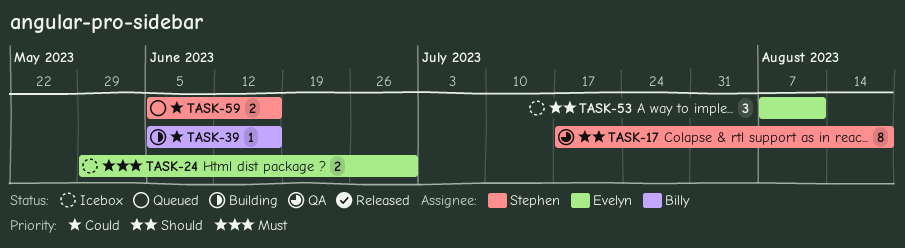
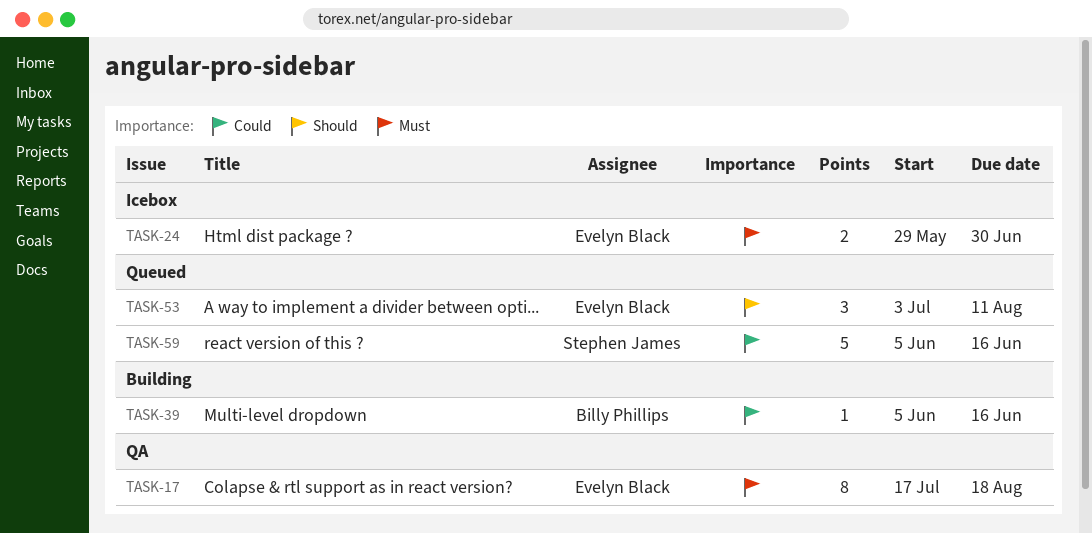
TASK-17, owner: Stephen James -> Evelyn Black
TASK-17, priority: Should -> Must
TASK-53, status: Icebox -> Queued
TASK-53, start: Aug 7 -> Jul 3
TASK-59, estimate: 2 -> 5

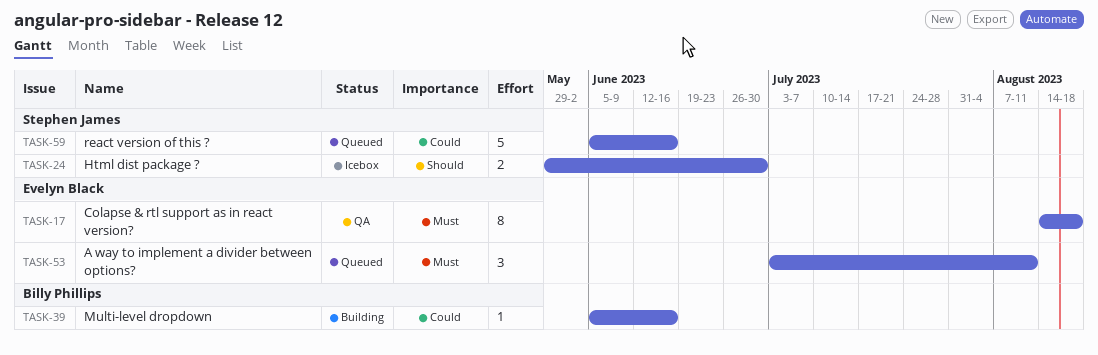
TASK-17, start: Jul 17 -> Aug 14
TASK-24, owner: Evelyn Black -> Stephen James
TASK-24, priority: Must -> Should
TASK-53, priority: Should -> Must

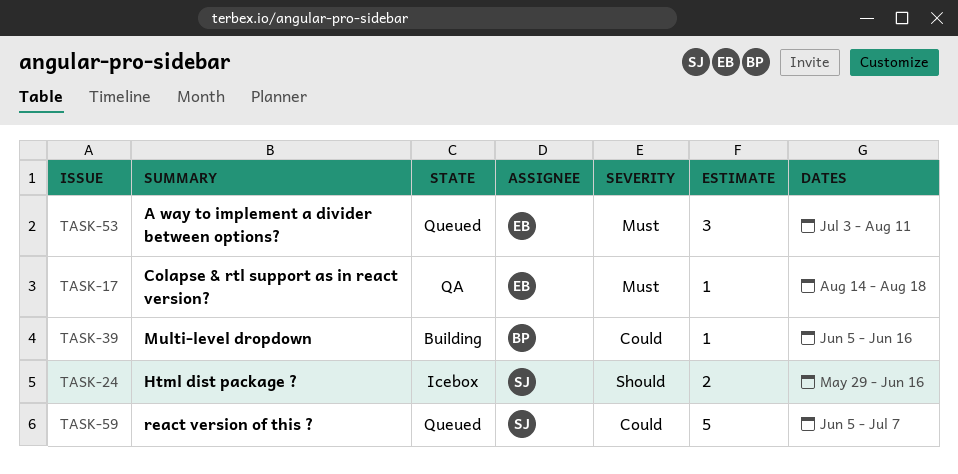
TASK-17, estimate: 8 -> 1
TASK-24, due: Jun 30 -> Jun 16
TASK-59, due: Jun 16 -> Jul 7

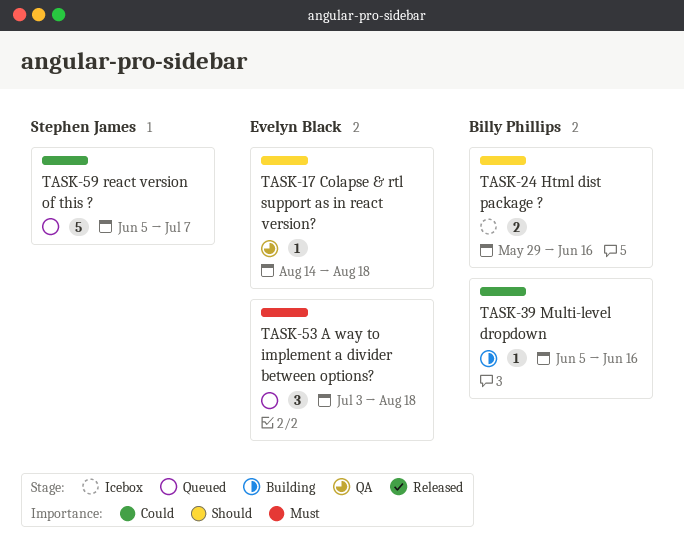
TASK-17, priority: Must -> Should
TASK-24, owner: Stephen James -> Billy Phillips
TASK-53, due: Aug 11 -> Aug 18

